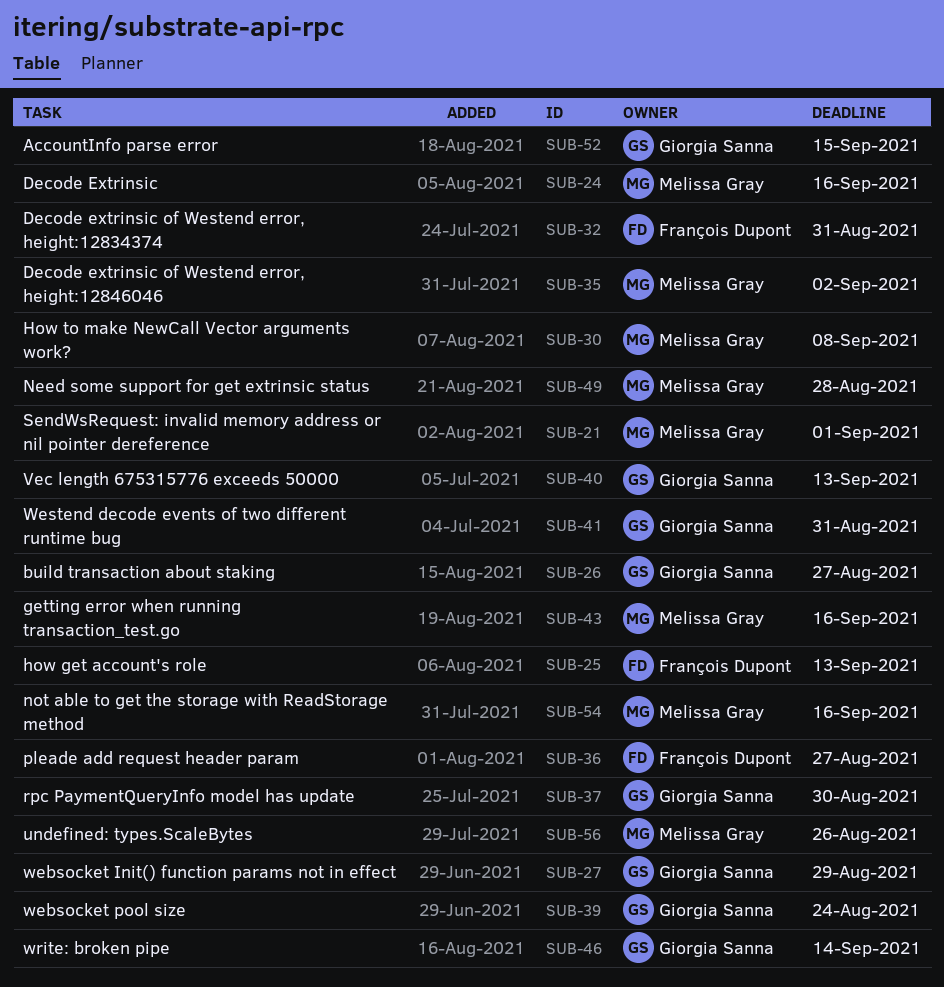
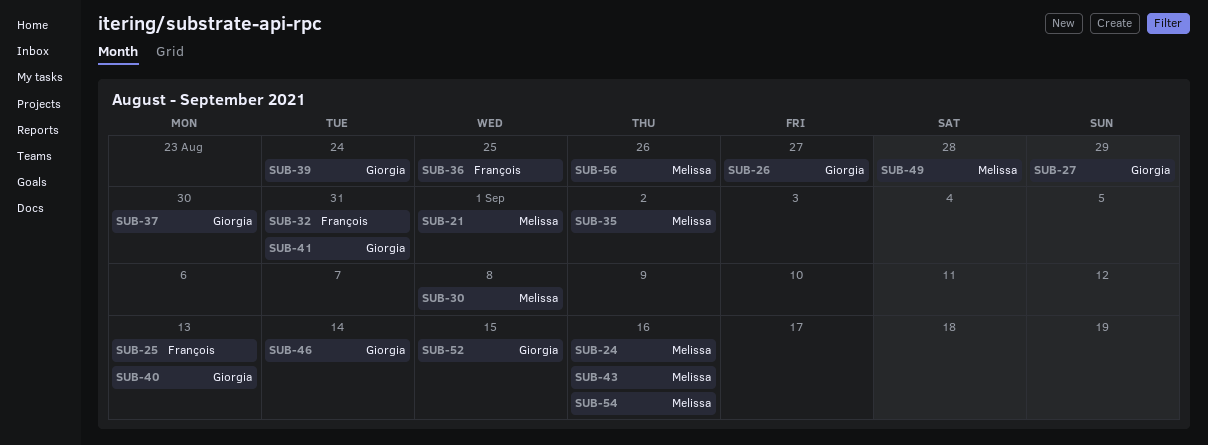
SUB-36, due: Aug 27 -> Aug 25

